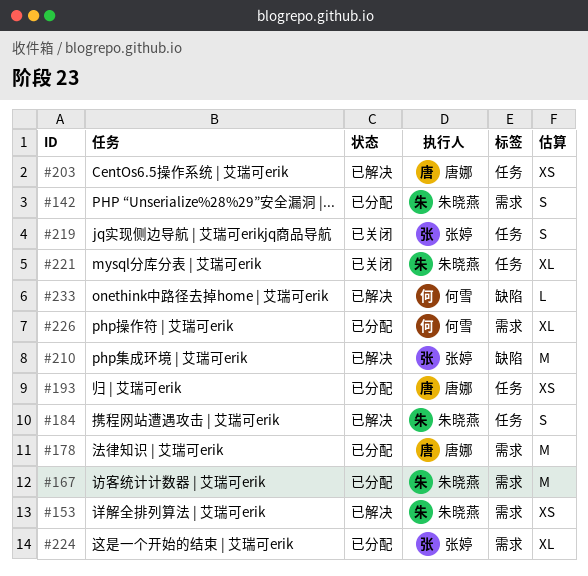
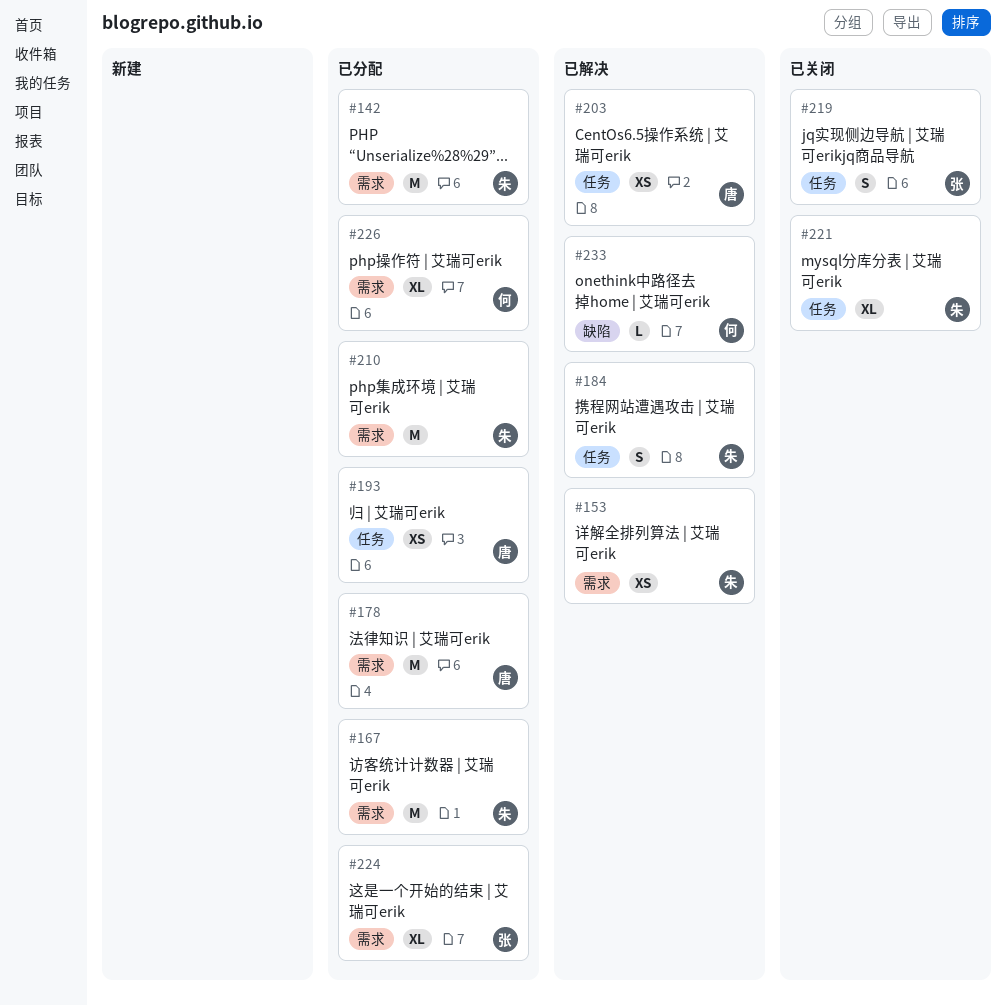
#142, estimate: S -> M
#210, status: 已解决 -> 已分配
#210, owner: 张婷 -> 朱晓燕
#210, label: 缺陷 -> 需求

